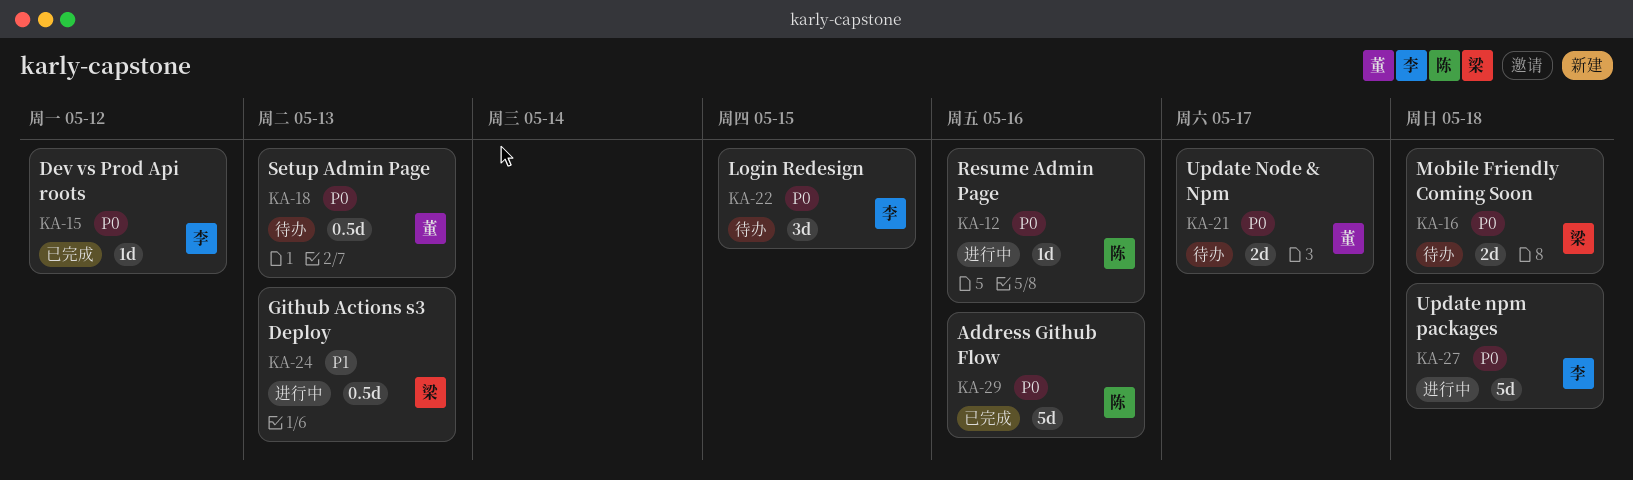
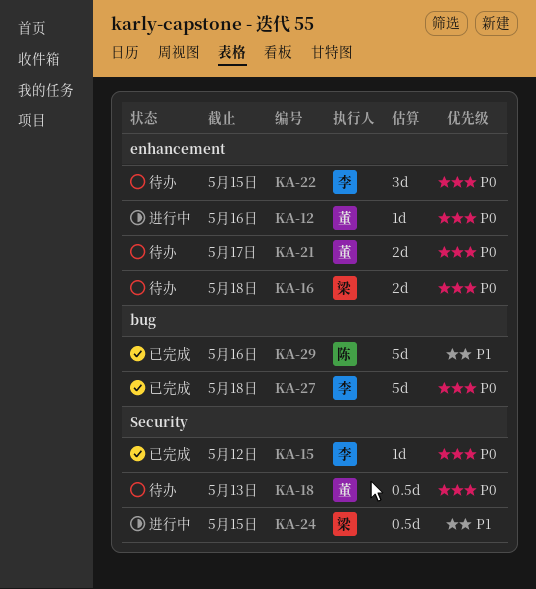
KA-12, owner: 陈 -> 董
KA-24, due: May 13 -> May 15
KA-27, status: 进行中 -> 已完成
KA-29, priority: P0 -> P1

